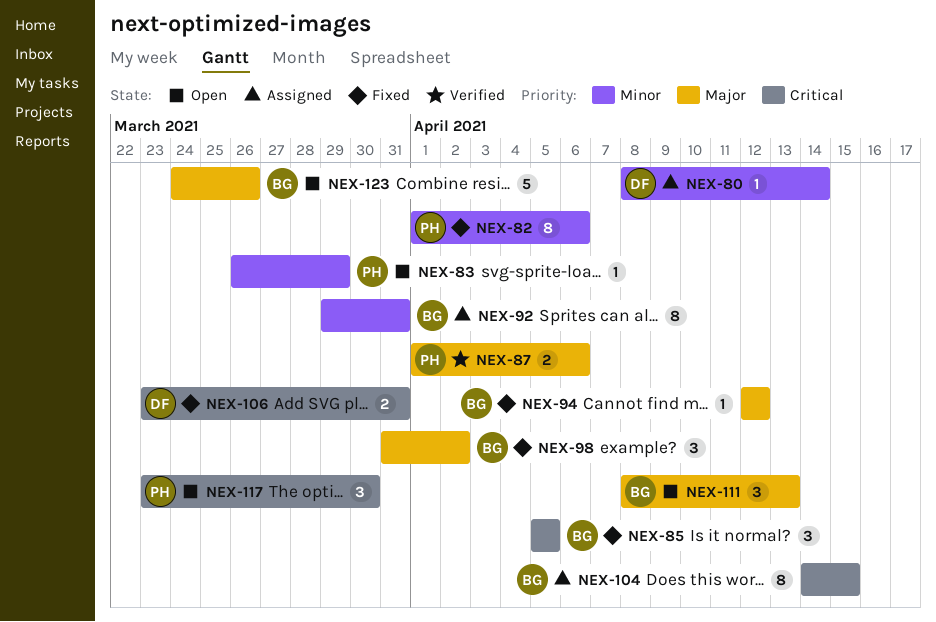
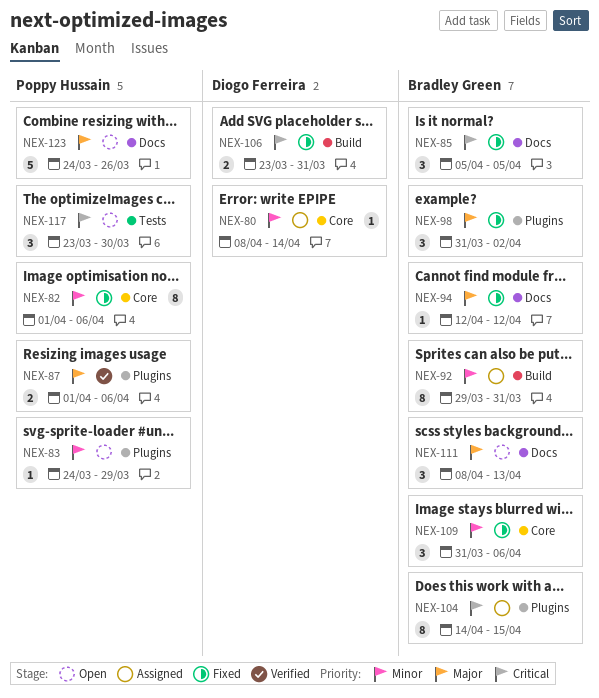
NEX-83, start: Mar 26 -> Mar 24
NEX-109: none -> present
NEX-123, owner: Bradley Green -> Poppy Hussain

